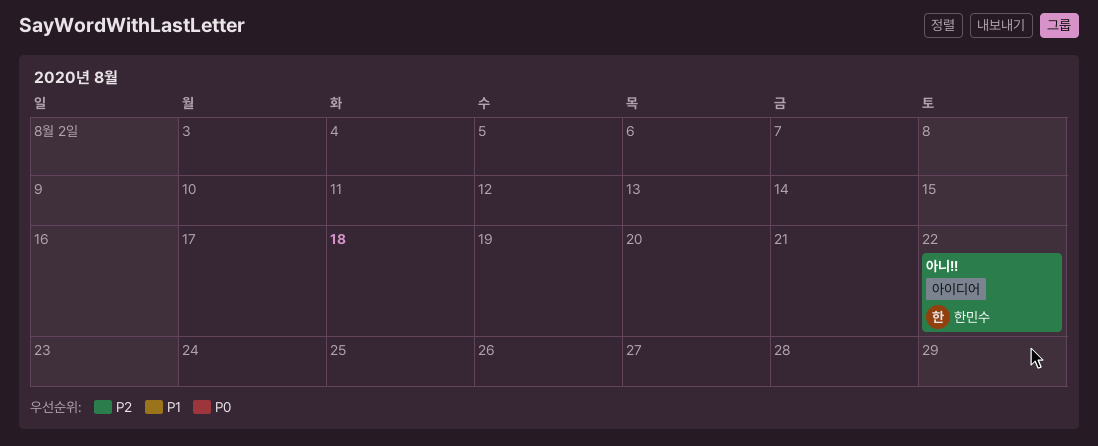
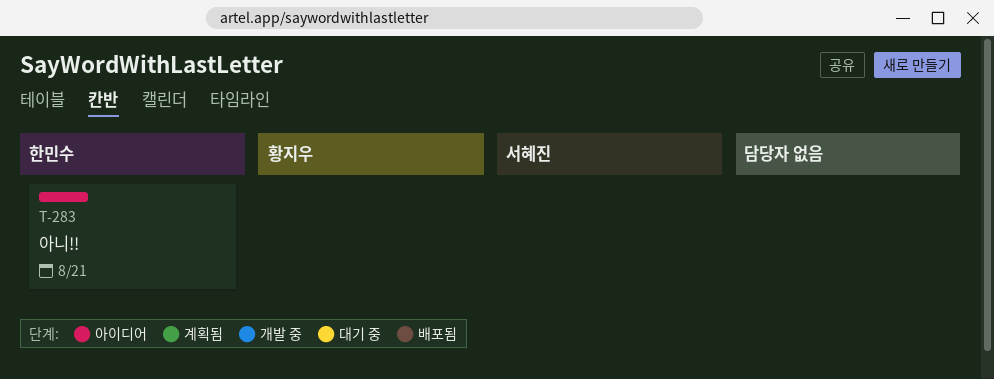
아니!!, due: Aug 22 -> Aug 21

